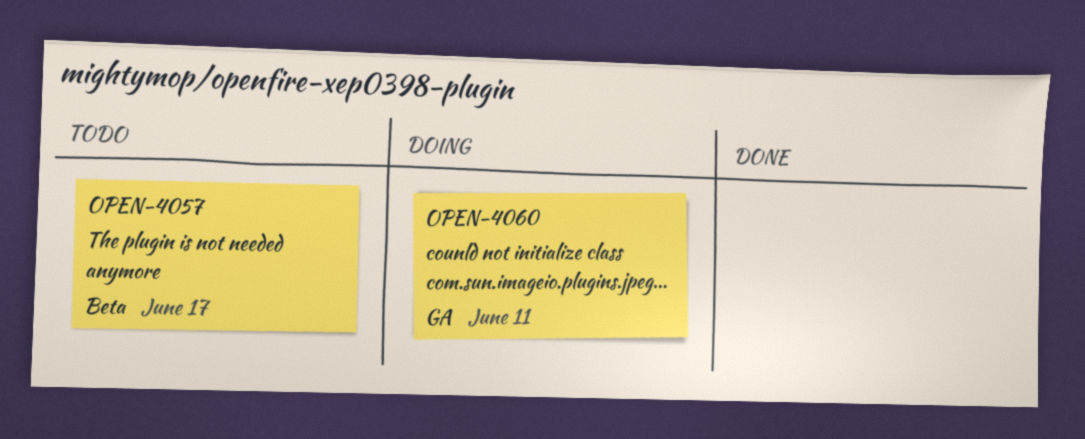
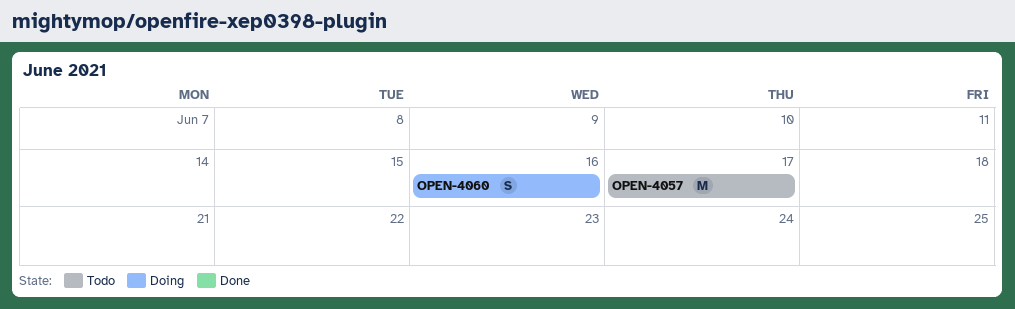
OPEN-4060, due: Jun 11 -> Jun 16

